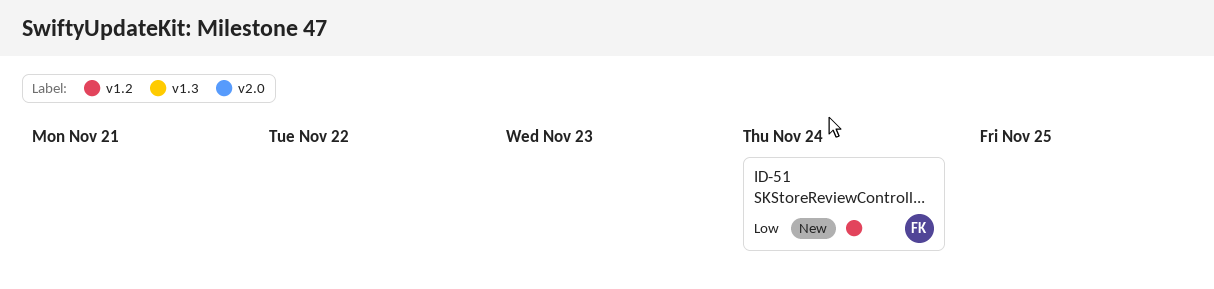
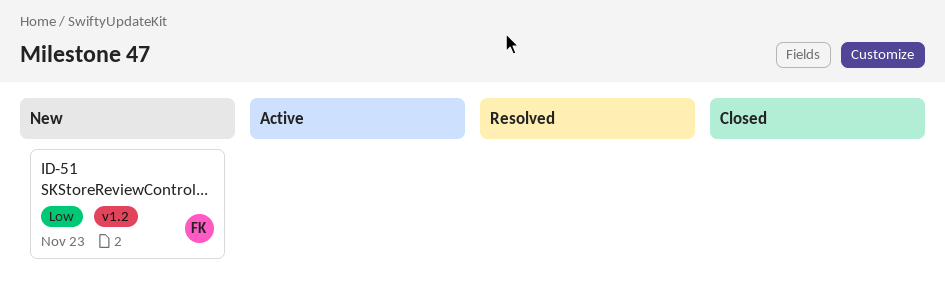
ID-51, due: Nov 24 -> Nov 23

